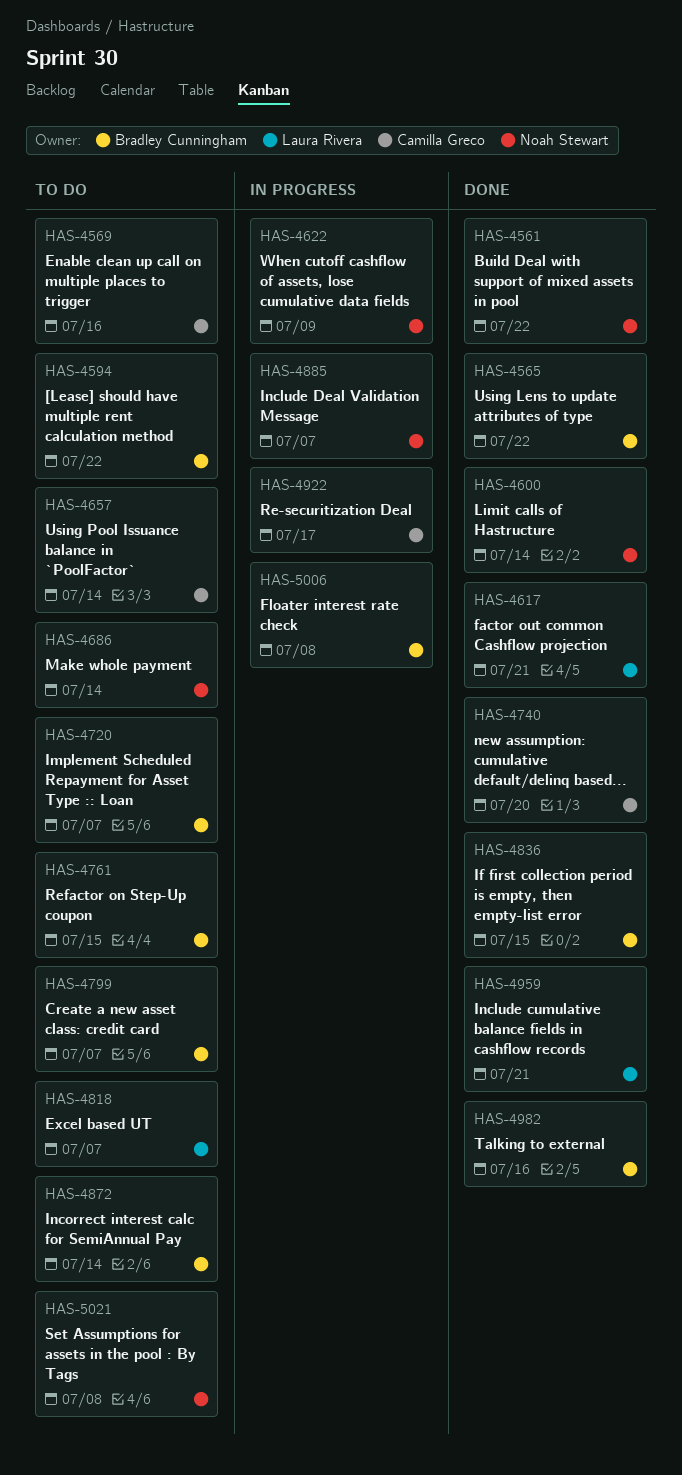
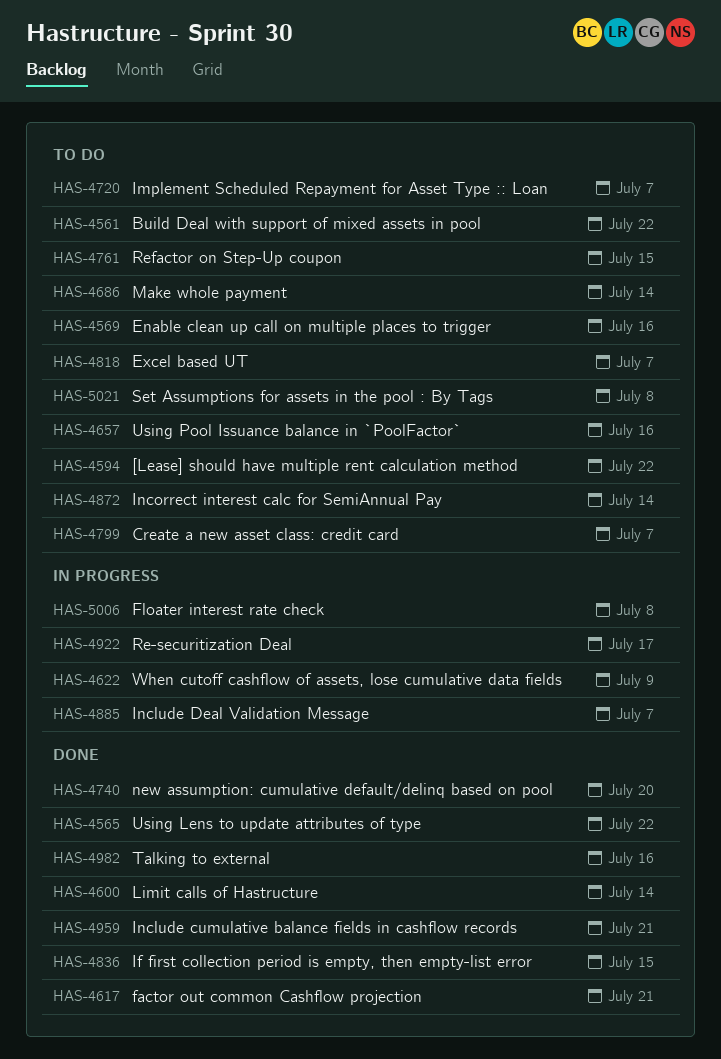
HAS-4561, status: Done -> To do
HAS-4657, due: Jul 14 -> Jul 16

